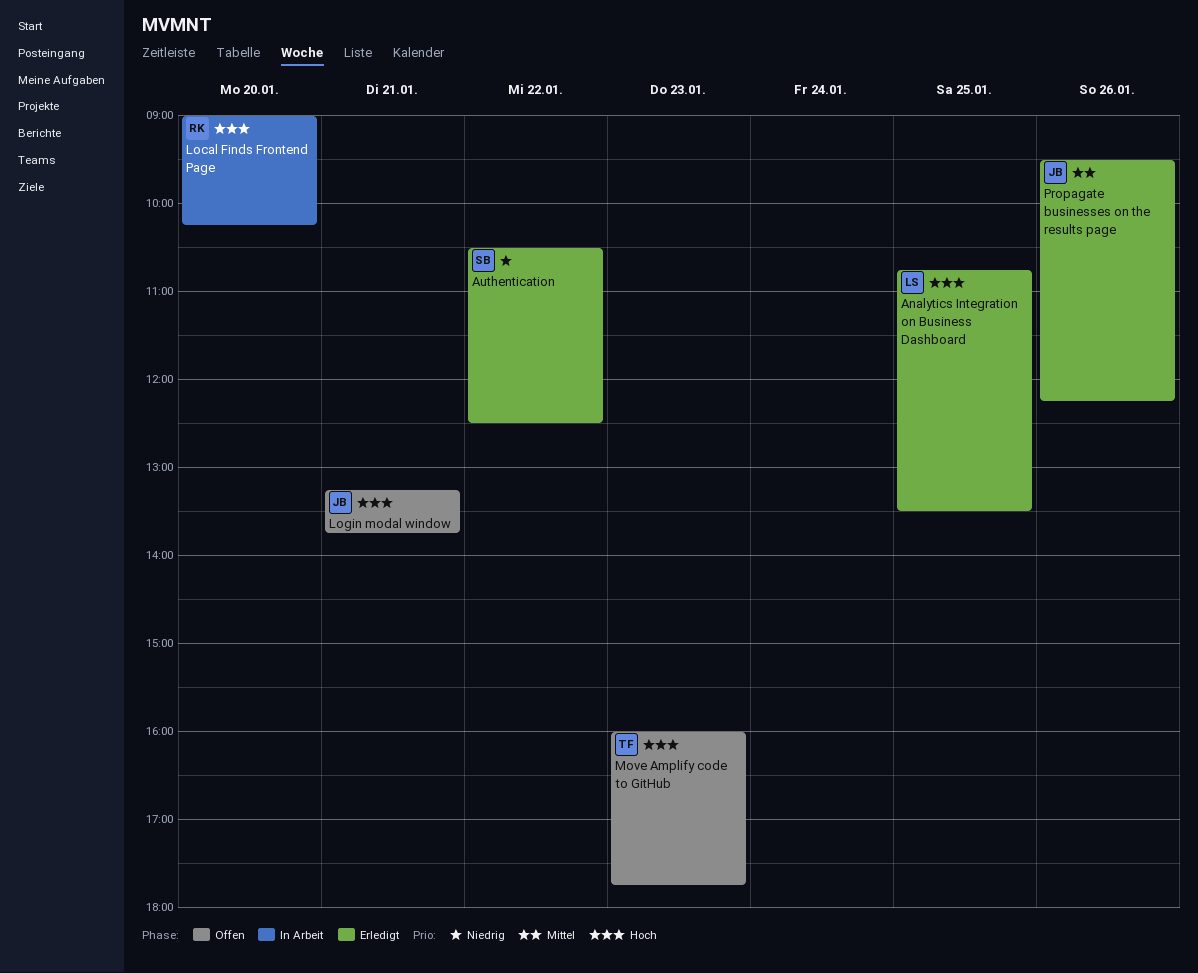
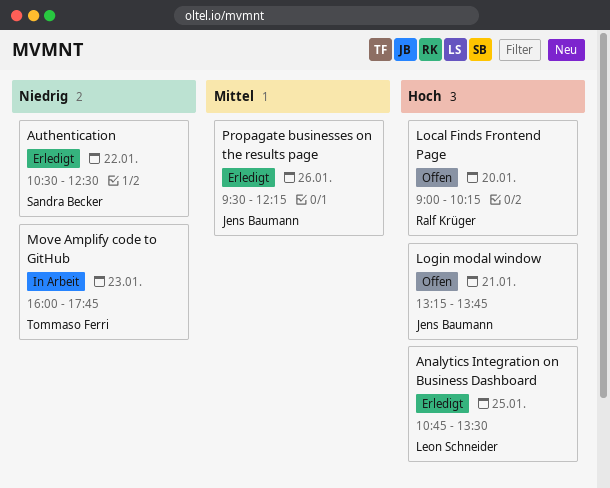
Local Finds Frontend Page, status: In Arbeit -> Offen
Move Amplify code to GitHub, status: Offen -> In Arbeit
Move Amplify code to GitHub, priority: Hoch -> Niedrig

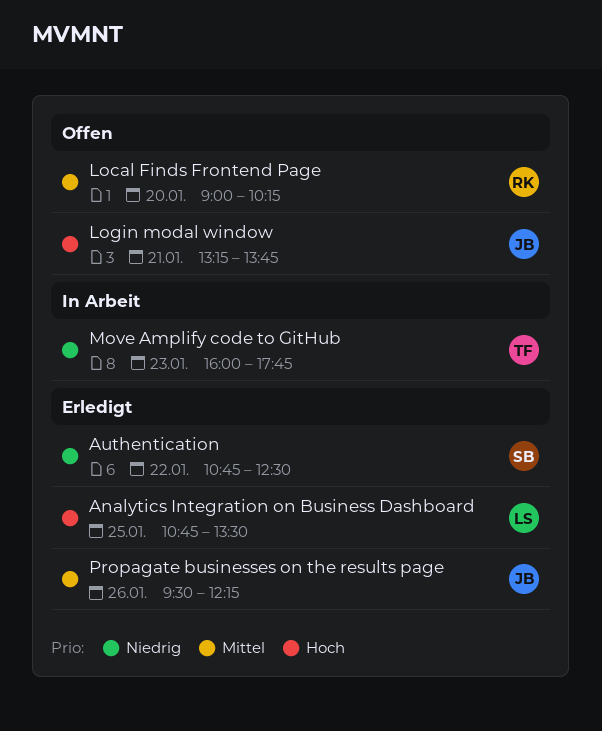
Authentication, begins: 10:30 -> 10:45
Local Finds Frontend Page, priority: Hoch -> Mittel

